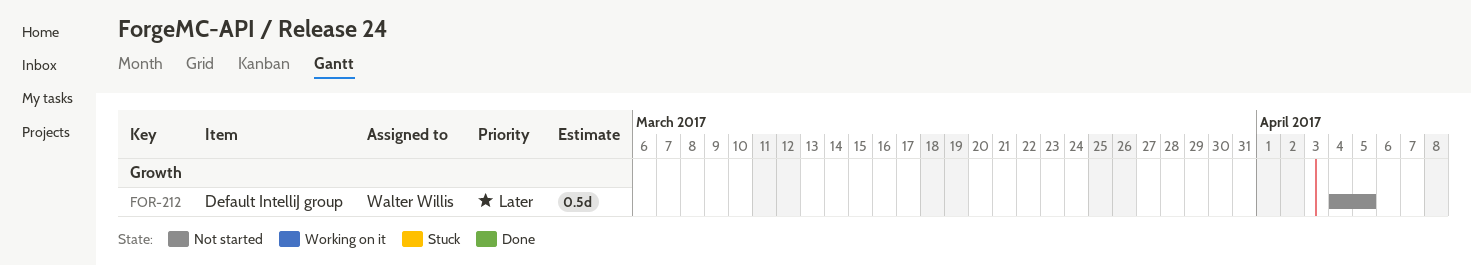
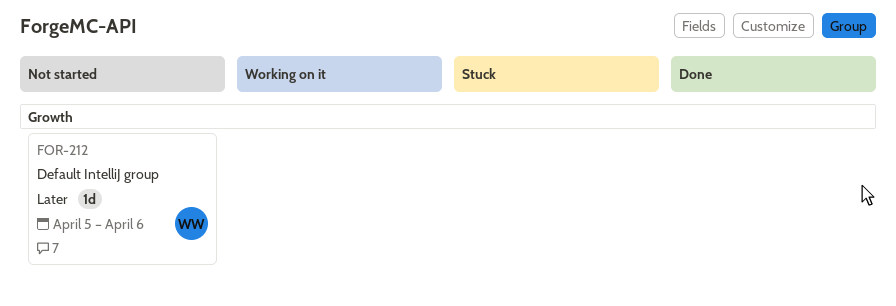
FOR-212, estimate: 0.5d -> 1d
FOR-212, start: Apr 4 -> Apr 5
FOR-212, due: Apr 5 -> Apr 6

